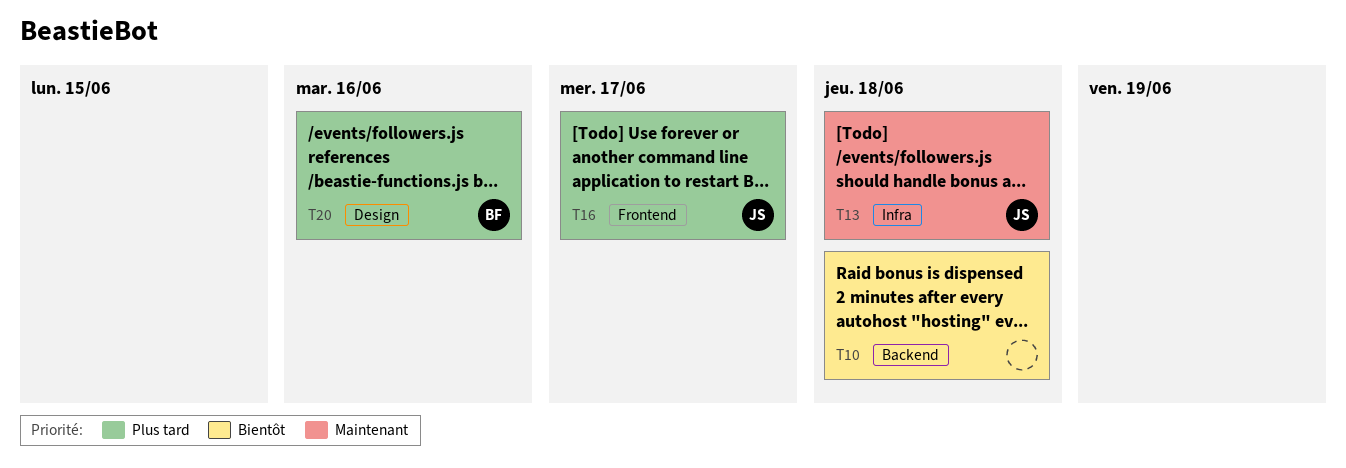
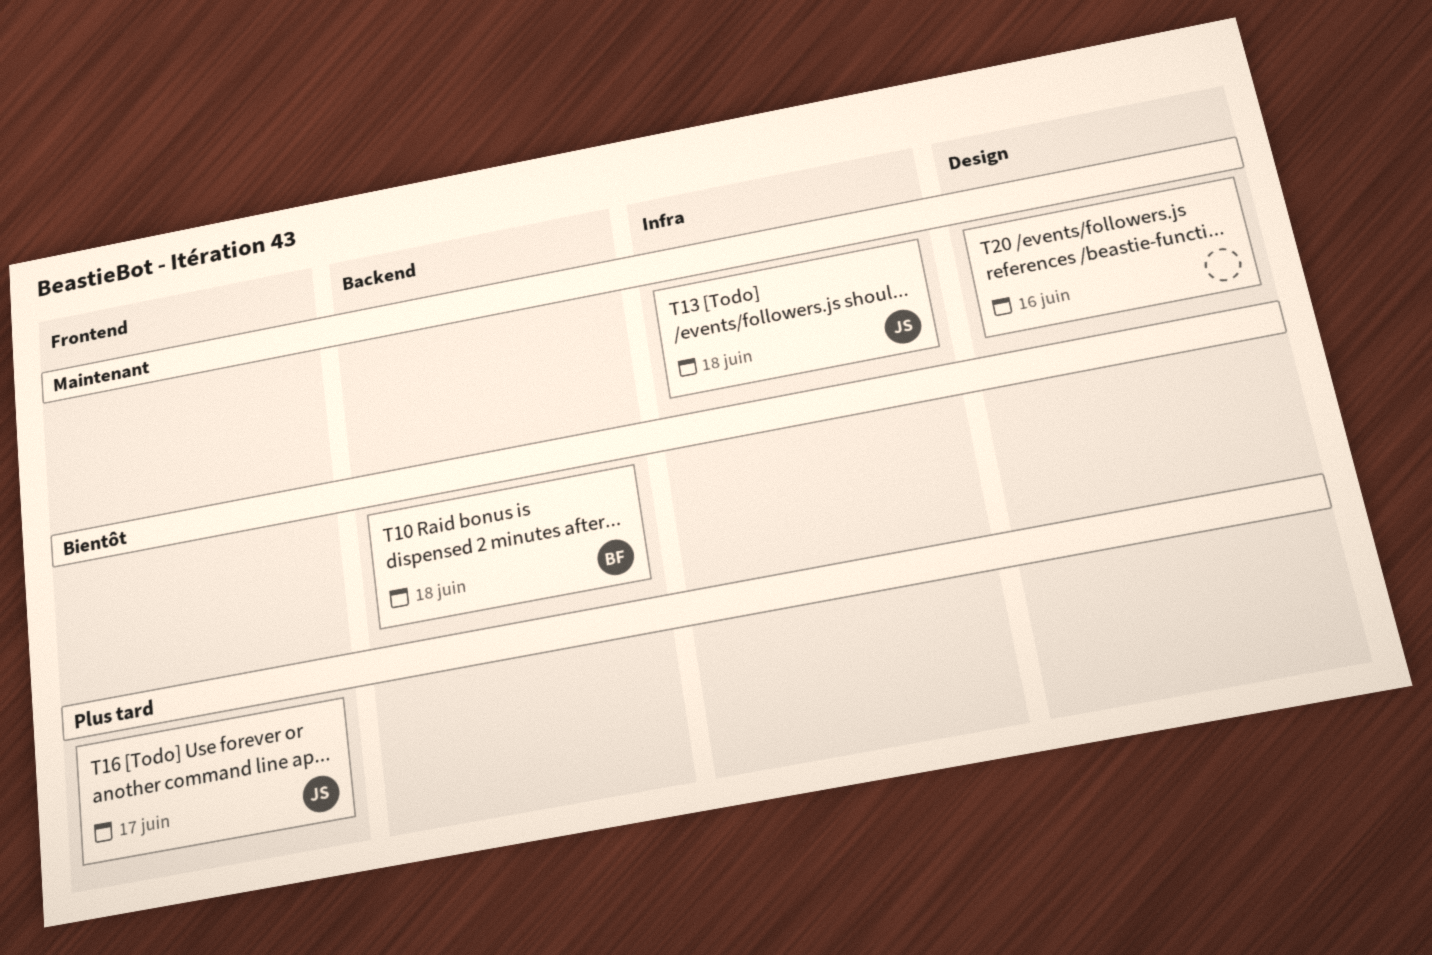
T10, owner: none -> BF
T20, owner: BF -> none
T20, priority: Plus tard -> Maintenant

